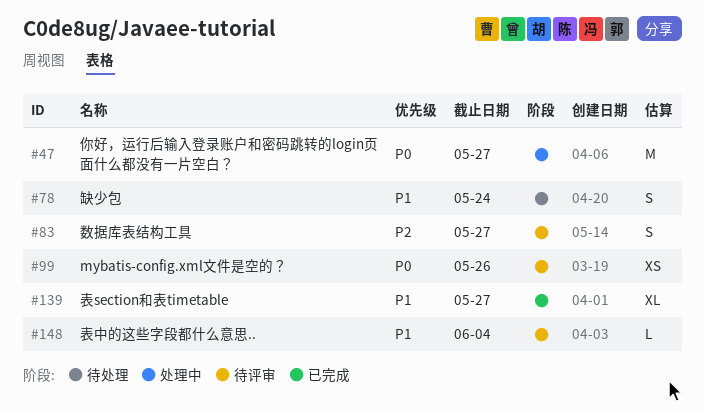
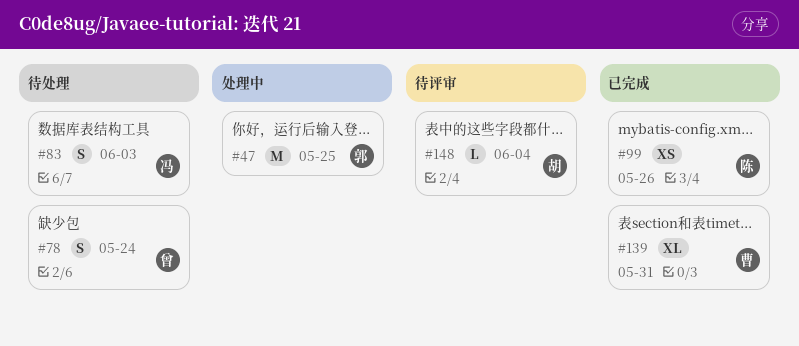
#47, due: May 27 -> May 25
#83, status: 待评审 -> 待处理
#83, due: May 27 -> Jun 3
#99, status: 待评审 -> 已完成
#139, due: May 27 -> May 31

